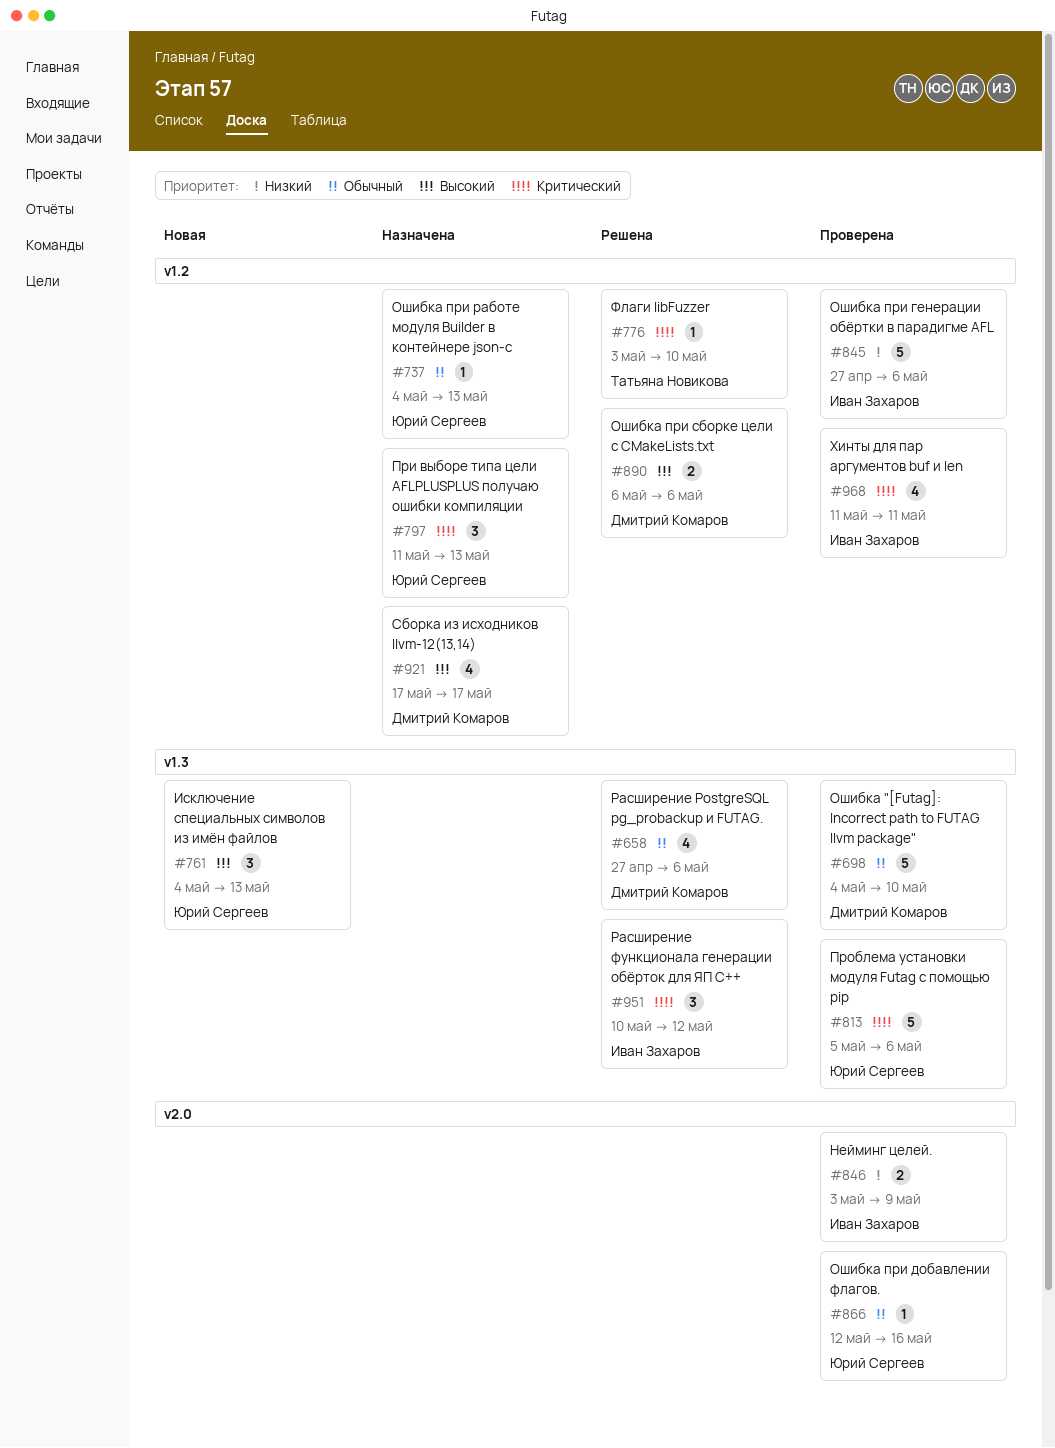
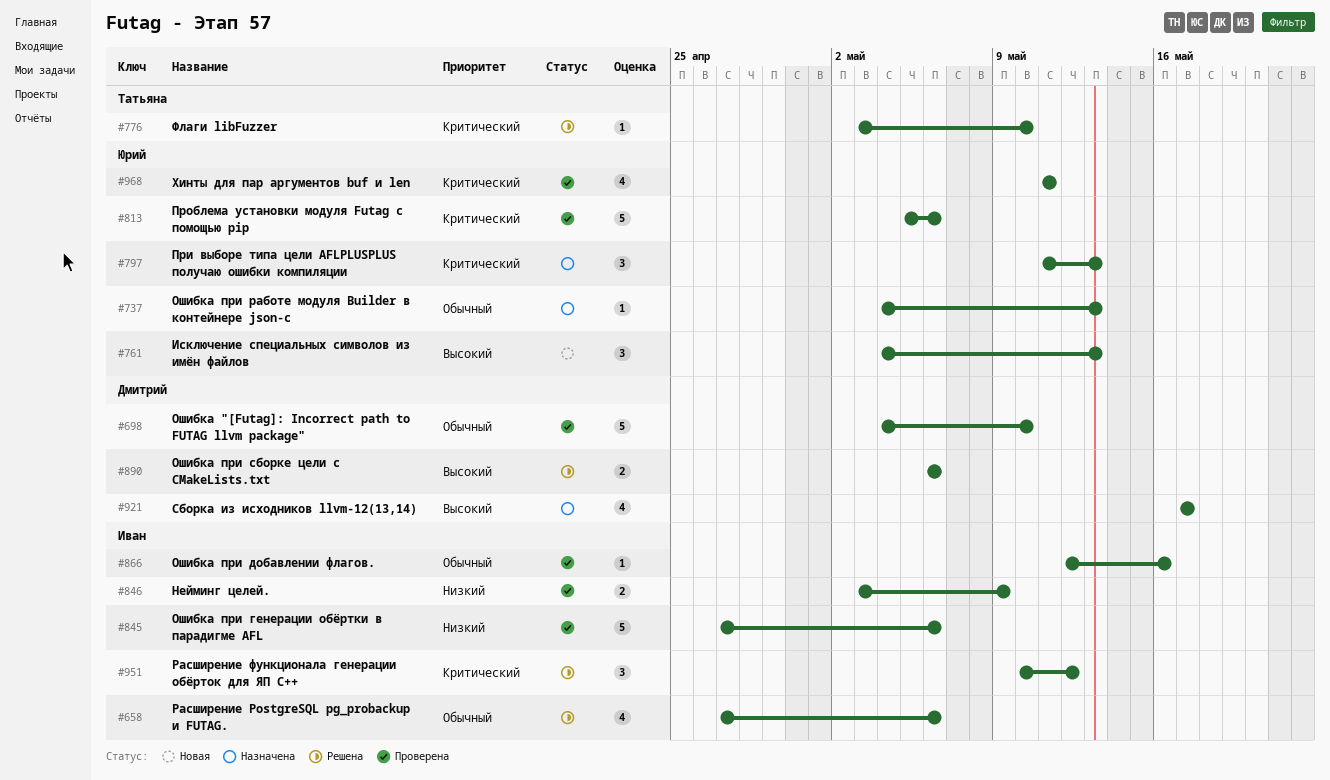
#658, owner: Дмитрий Комаров -> Иван Захаров
#866, owner: Юрий Сергеев -> Иван Захаров
#968, owner: Иван Захаров -> Юрий Сергеев

